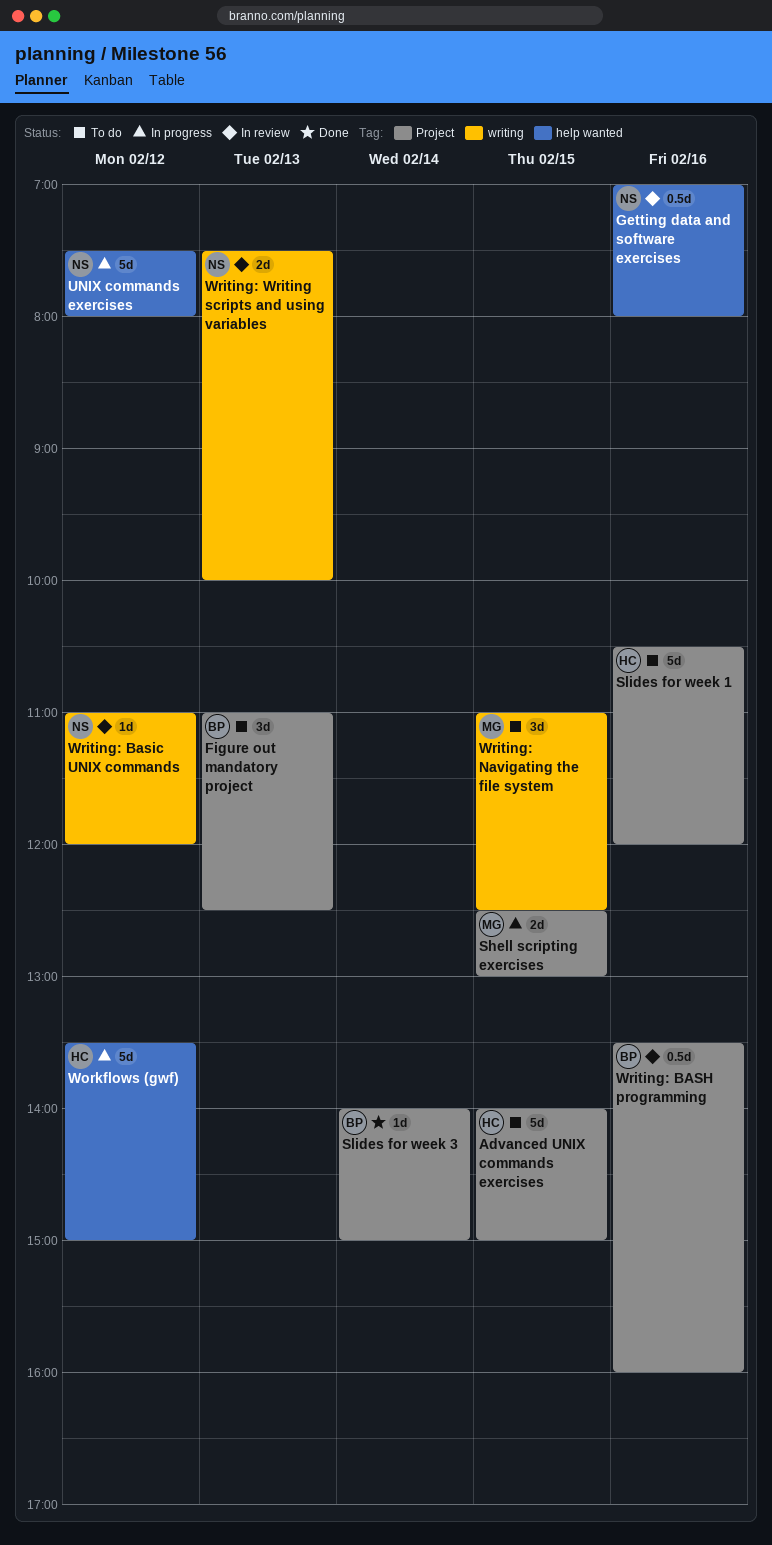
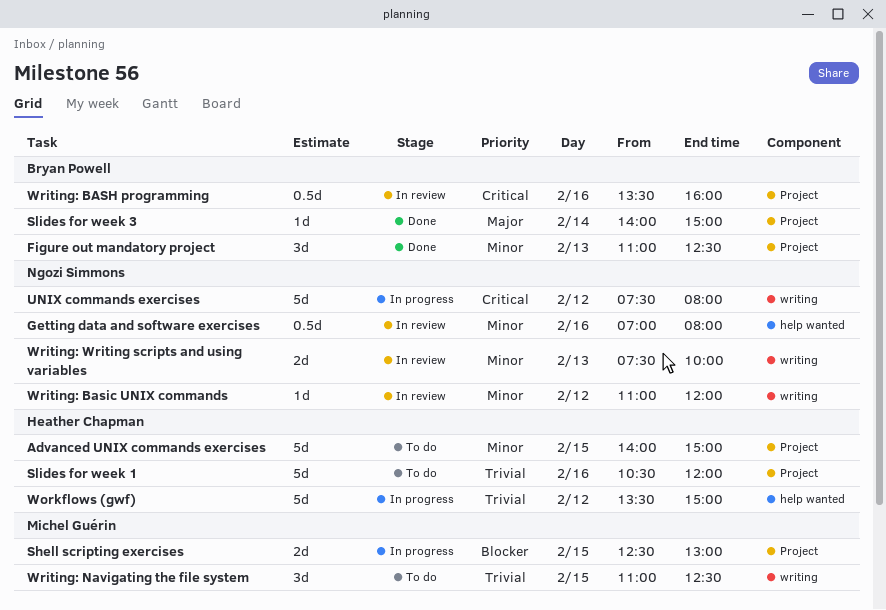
Figure out mandatory project, status: To do -> Done
UNIX commands exercises, label: help wanted -> writing

